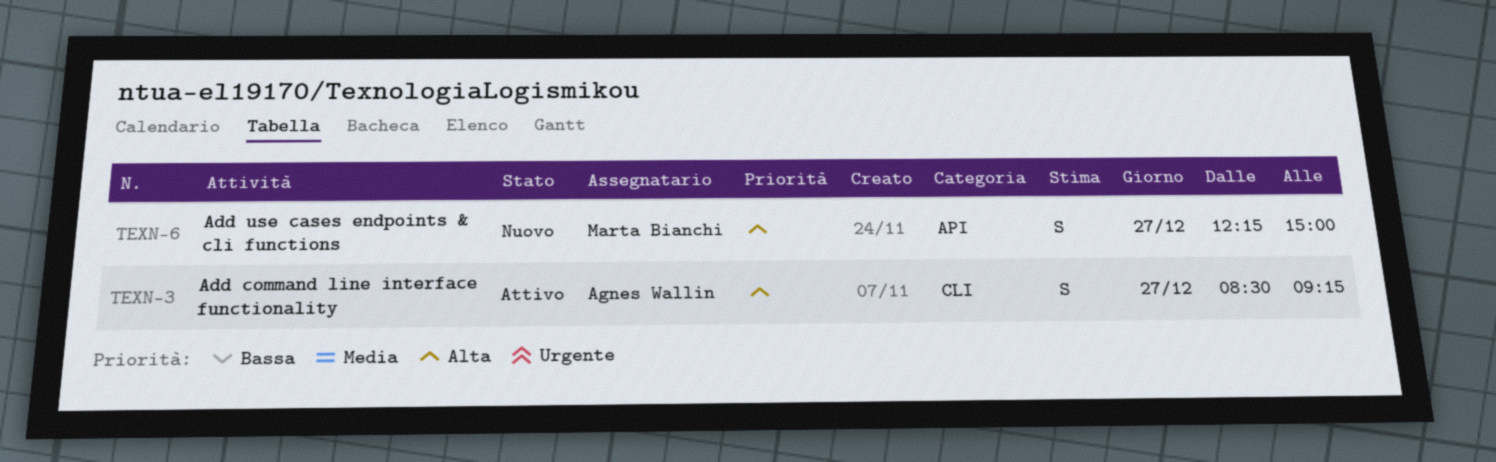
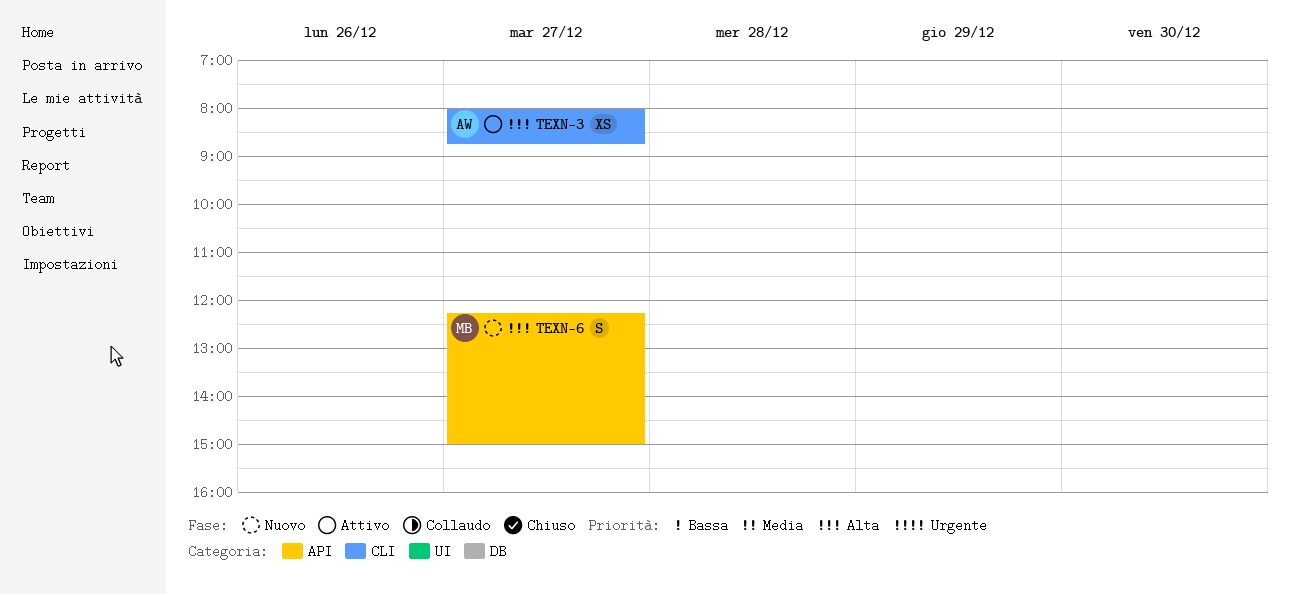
TEXN-3, estimate: S -> XS
TEXN-3, begins: 08:30 -> 08:00
TEXN-3, ends: 09:15 -> 08:45

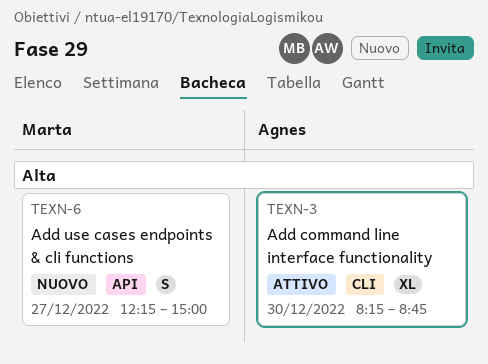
TEXN-3, estimate: XS -> XL
TEXN-3, day: Dec 27 -> Dec 30
TEXN-3, begins: 08:00 -> 08:15

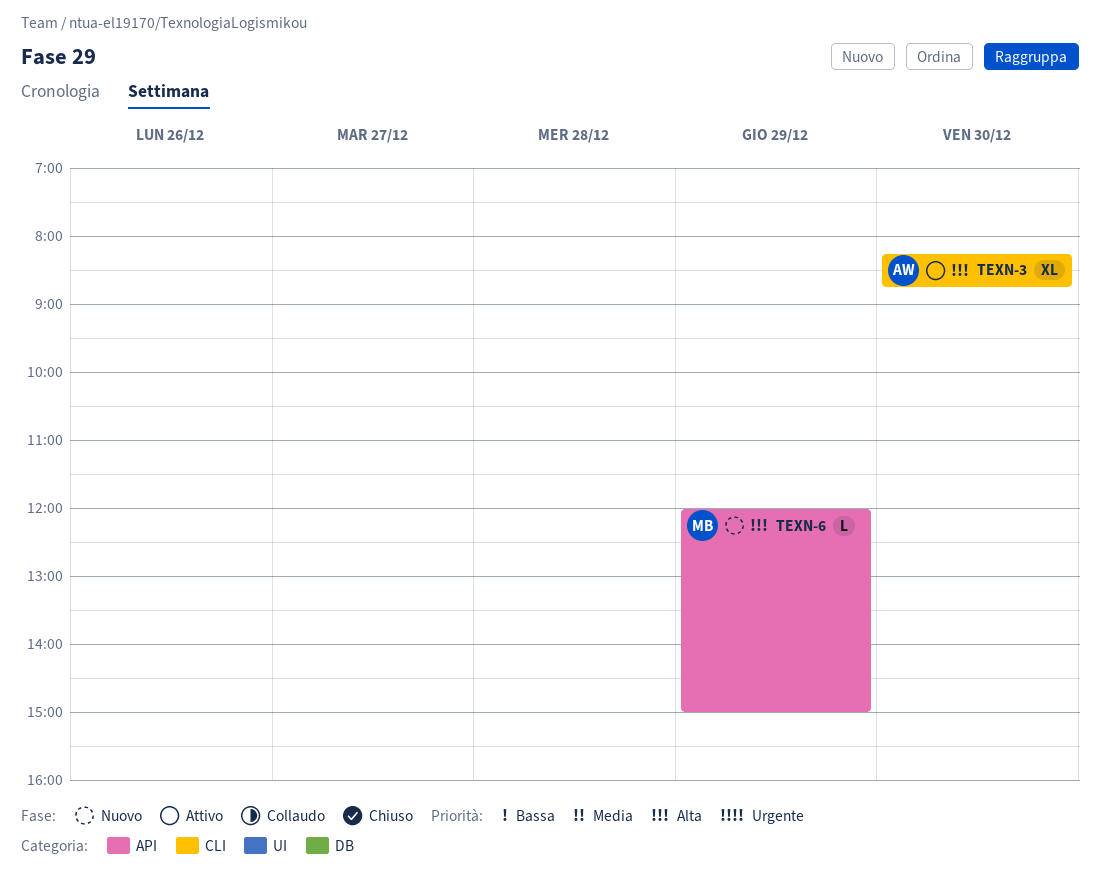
TEXN-6, estimate: S -> L
TEXN-6, day: Dec 27 -> Dec 29
TEXN-6, begins: 12:15 -> 12:00

